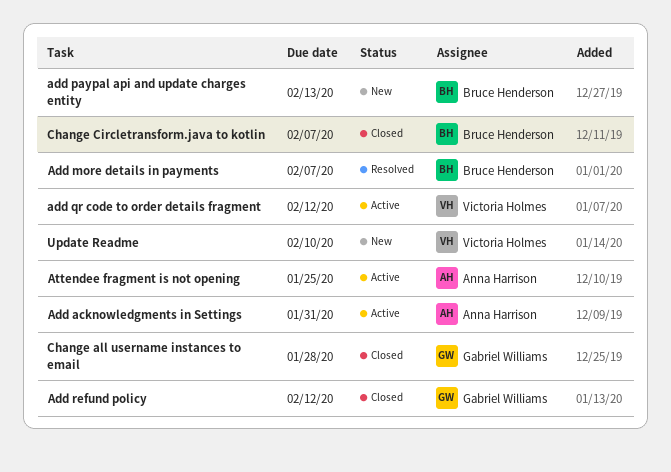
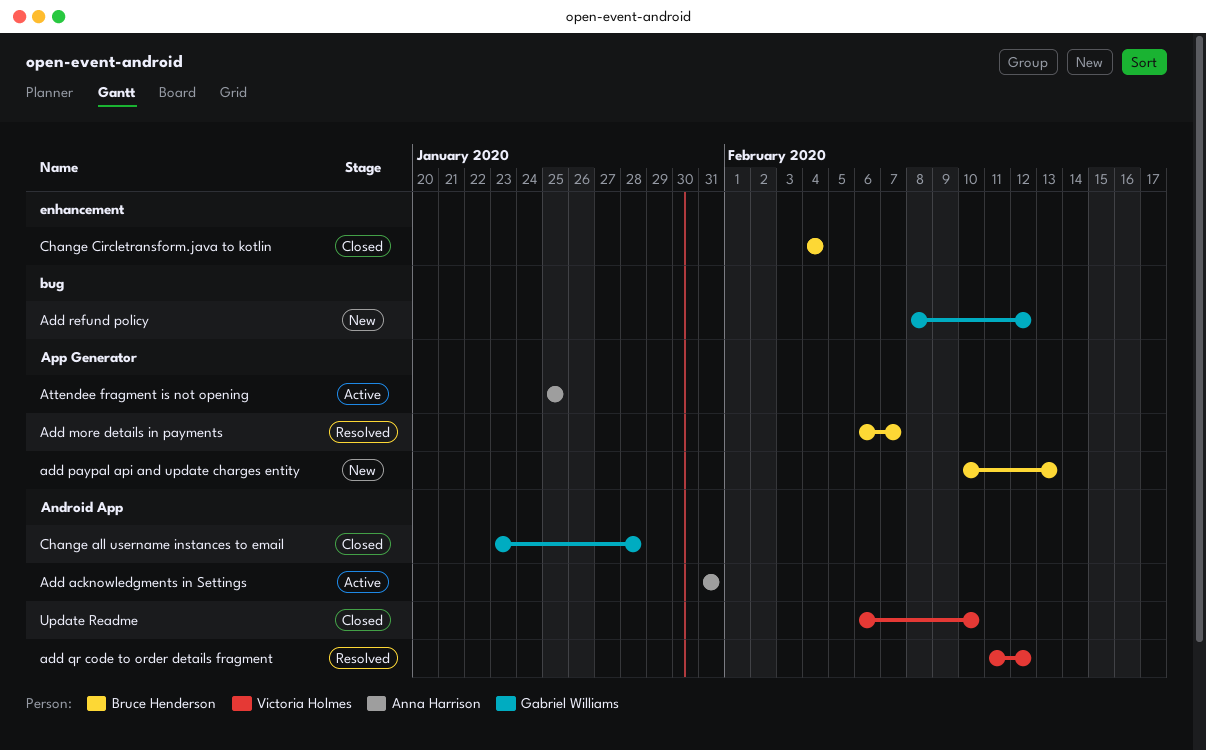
add qr code to order details fragment, status: Active -> Resolved
Add refund policy, status: Closed -> New
Change Circletransform.java to kotlin, due: Feb 7 -> Feb 4
Update Readme, status: New -> Closed

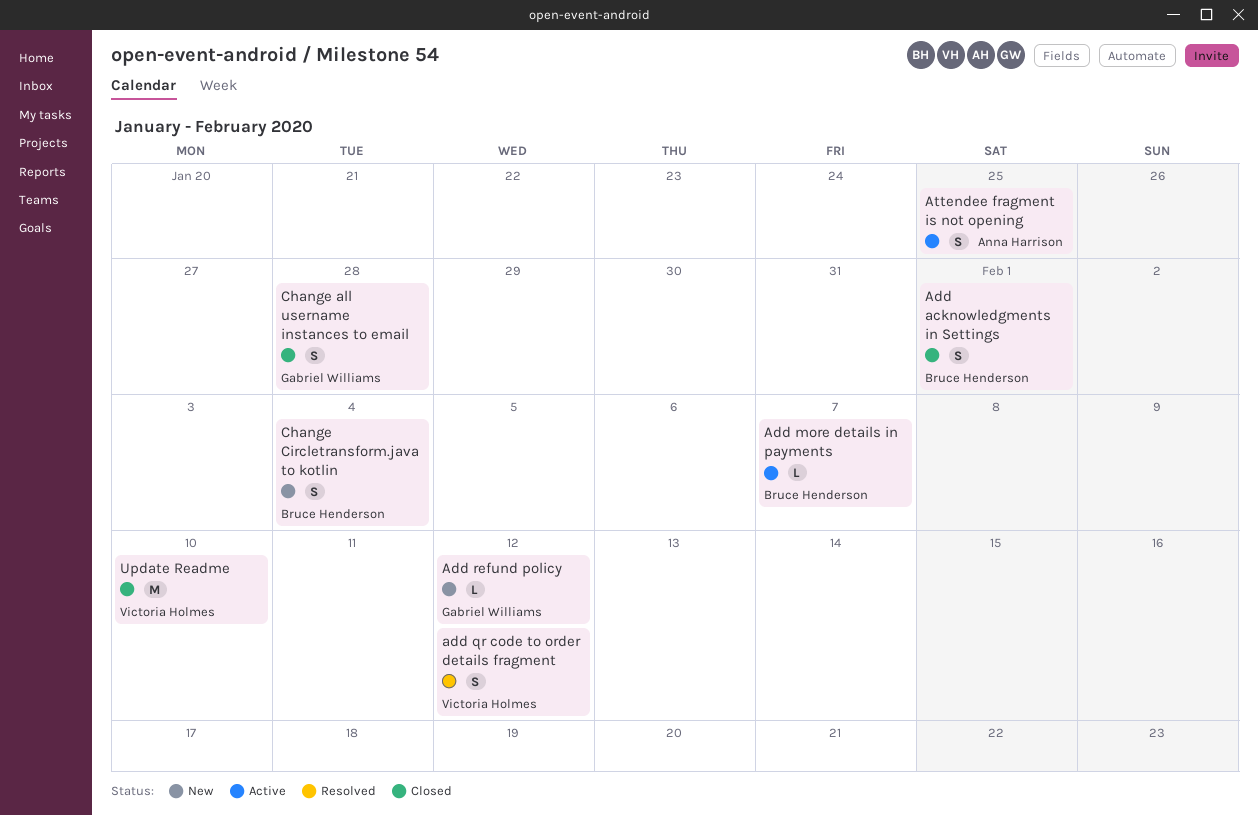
Add acknowledgments in Settings, status: Active -> Closed
Add acknowledgments in Settings, owner: Anna Harrison -> Bruce Henderson
Add acknowledgments in Settings, due: Jan 31 -> Feb 1
Add more details in payments, status: Resolved -> Active
add paypal api and update charges entity: present -> none
Change Circletransform.java to kotlin, status: Closed -> New

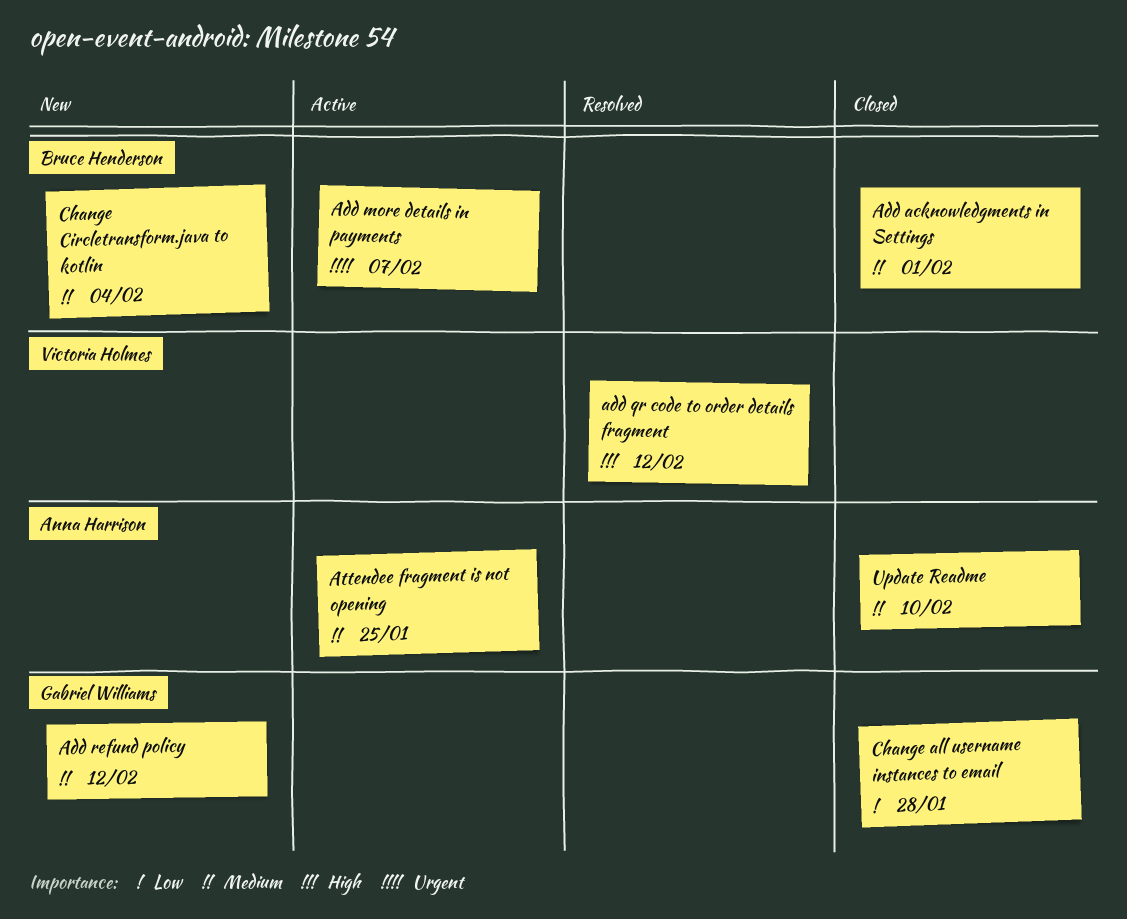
Update Readme, owner: Victoria Holmes -> Anna Harrison

